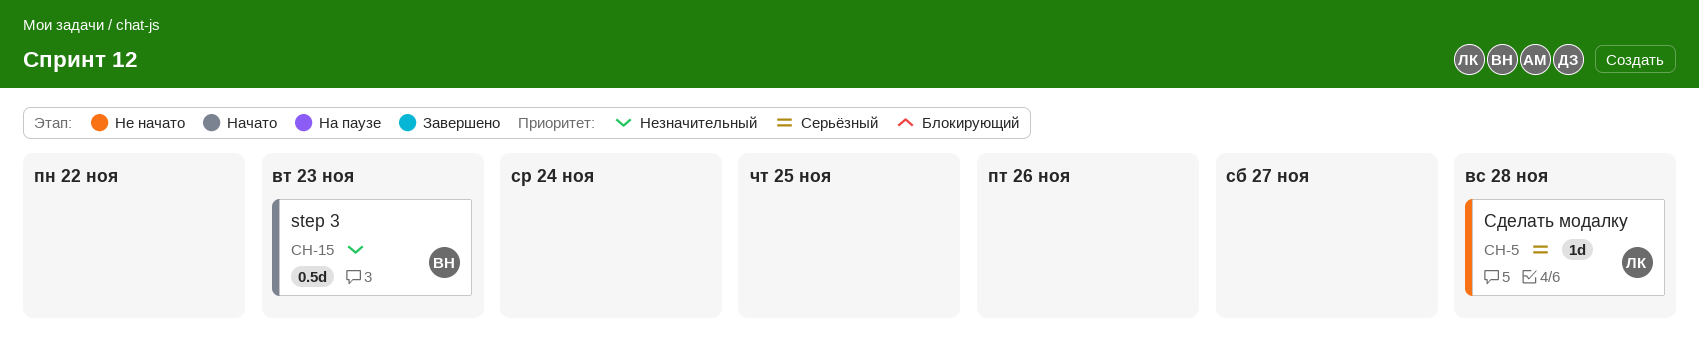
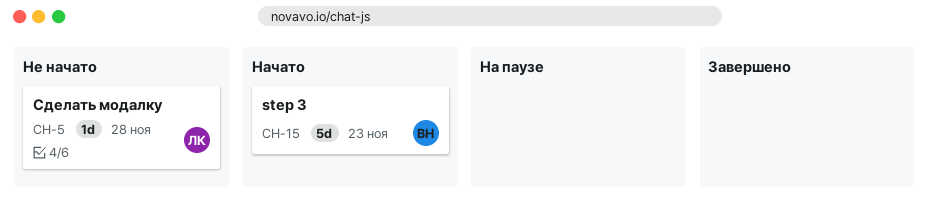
CH-15, estimate: 0.5d -> 5d

